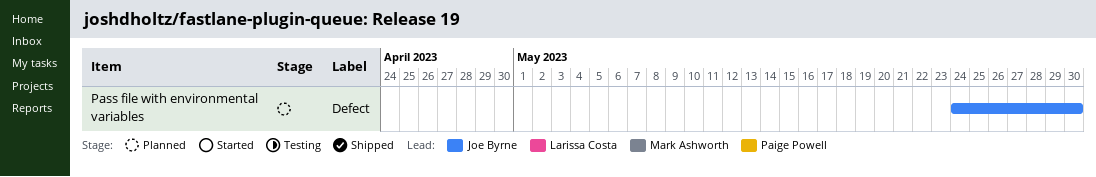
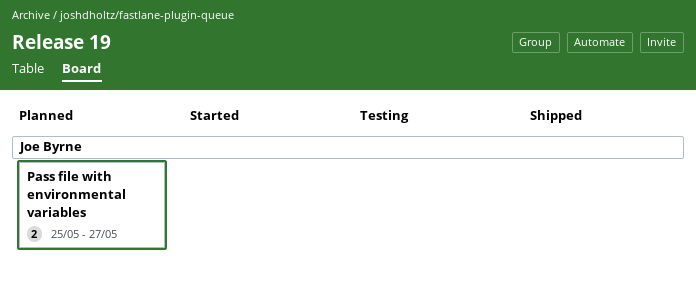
Pass file with environmental variables, start: May 24 -> May 25
Pass file with environmental variables, due: May 30 -> May 27

